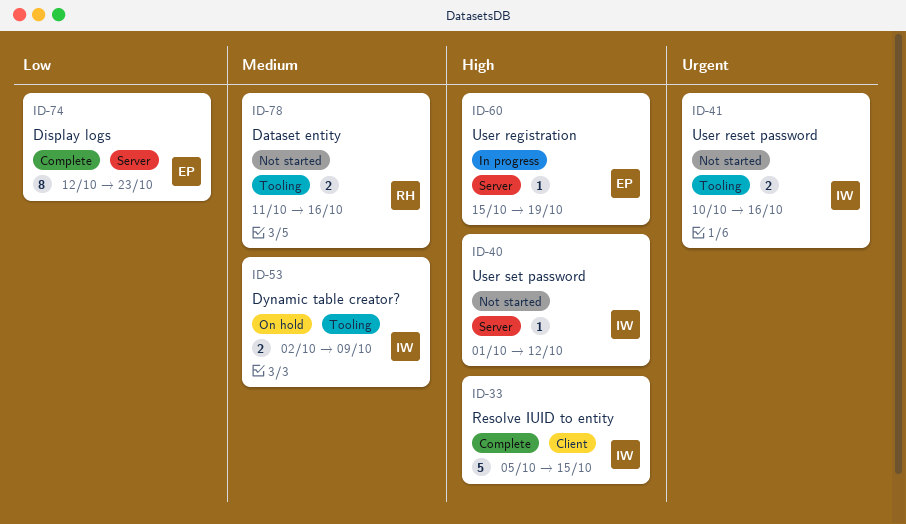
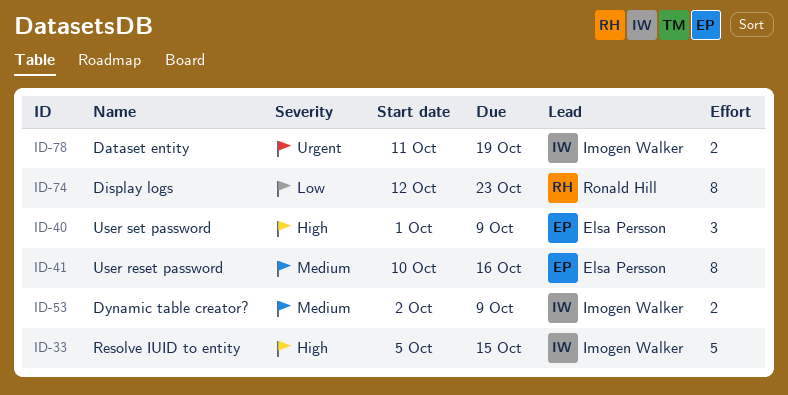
ID-40, owner: Imogen Walker -> Elsa Persson
ID-40, estimate: 1 -> 3
ID-40, due: Oct 12 -> Oct 9
ID-41, owner: Imogen Walker -> Elsa Persson
ID-41, priority: Urgent -> Medium
ID-41, estimate: 2 -> 8
ID-60: present -> none
ID-74, owner: Elsa Persson -> Ronald Hill
ID-78, owner: Ronald Hill -> Imogen Walker
ID-78, priority: Medium -> Urgent
ID-78, due: Oct 16 -> Oct 19

